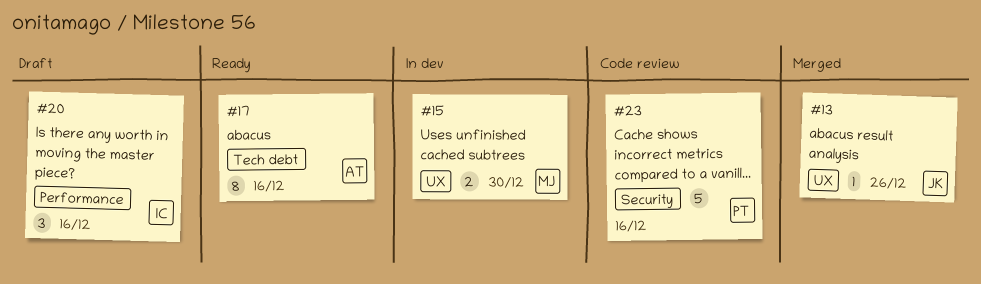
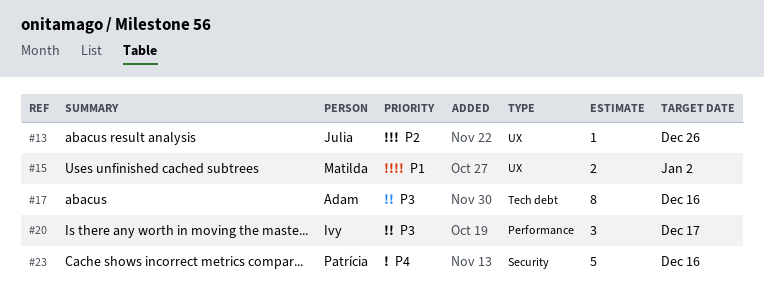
#15, due: Dec 30 -> Jan 2
#20, due: Dec 16 -> Dec 17

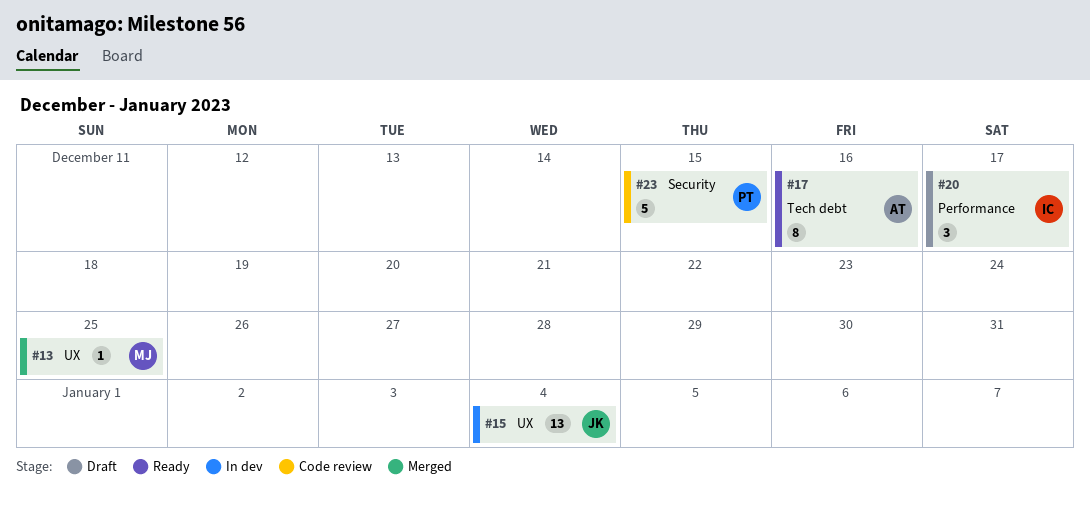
#13, owner: Julia -> Matilda
#13, due: Dec 26 -> Dec 25
#15, owner: Matilda -> Julia
#15, estimate: 2 -> 13
#15, due: Jan 2 -> Jan 4
#23, due: Dec 16 -> Dec 15

